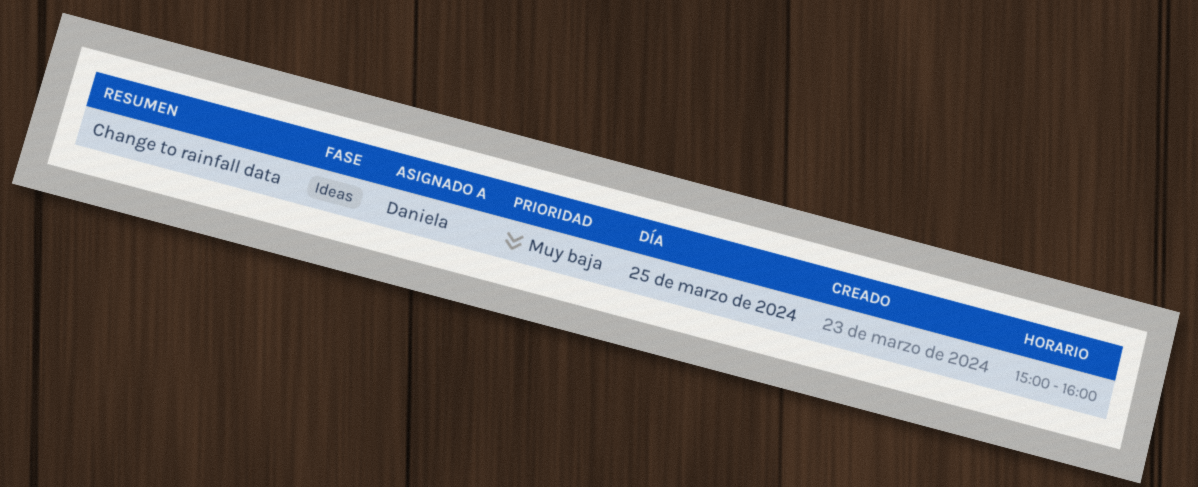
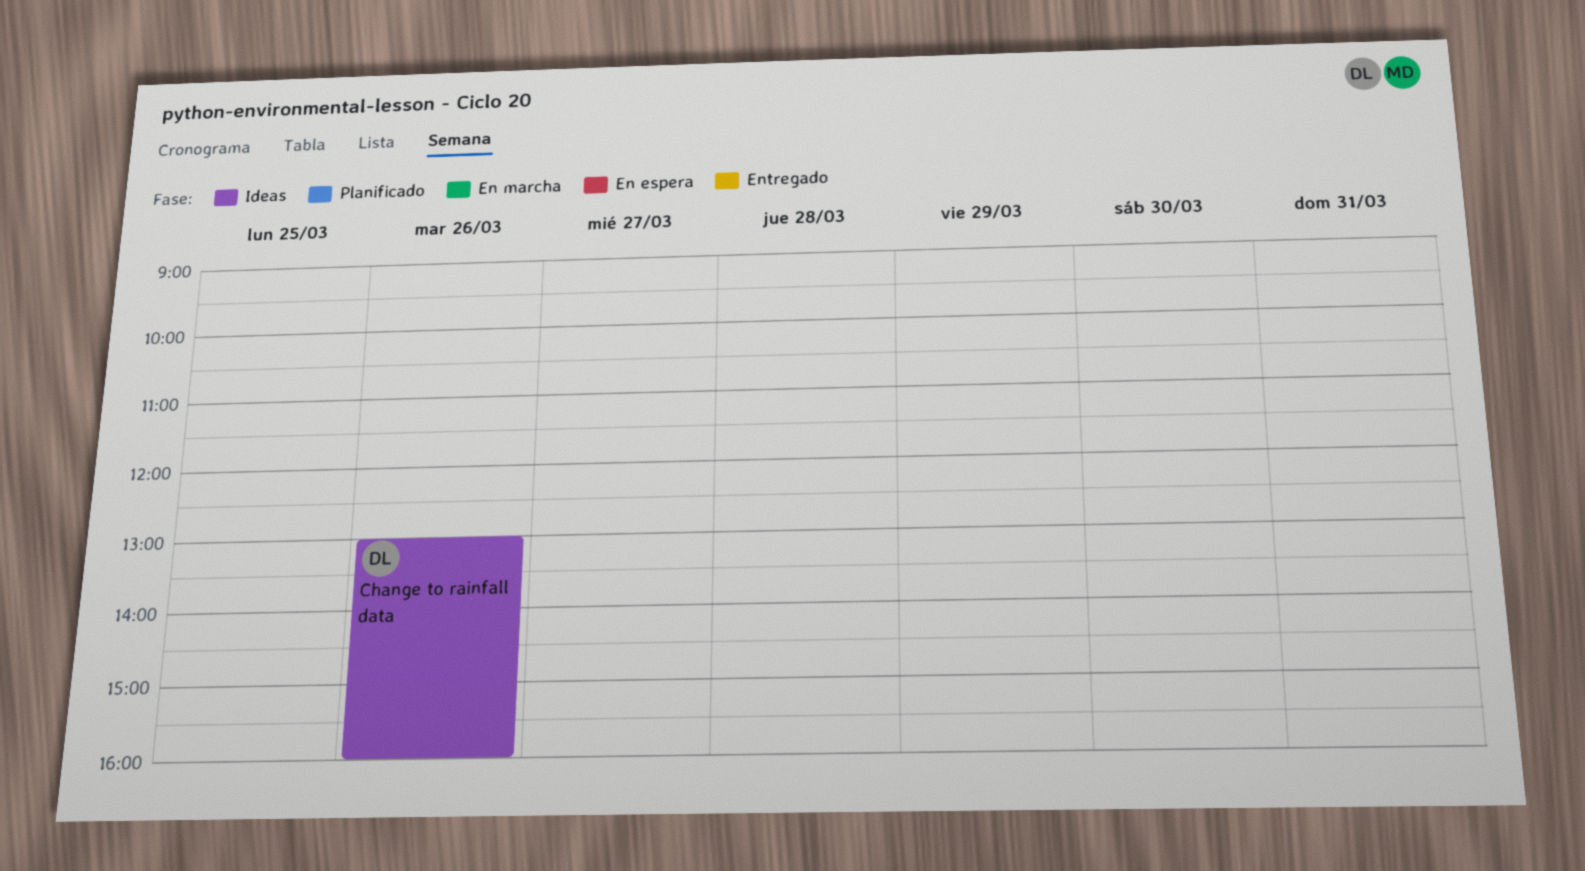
Change to rainfall data, day: Mar 25 -> Mar 26
Change to rainfall data, begins: 15:00 -> 13:00

